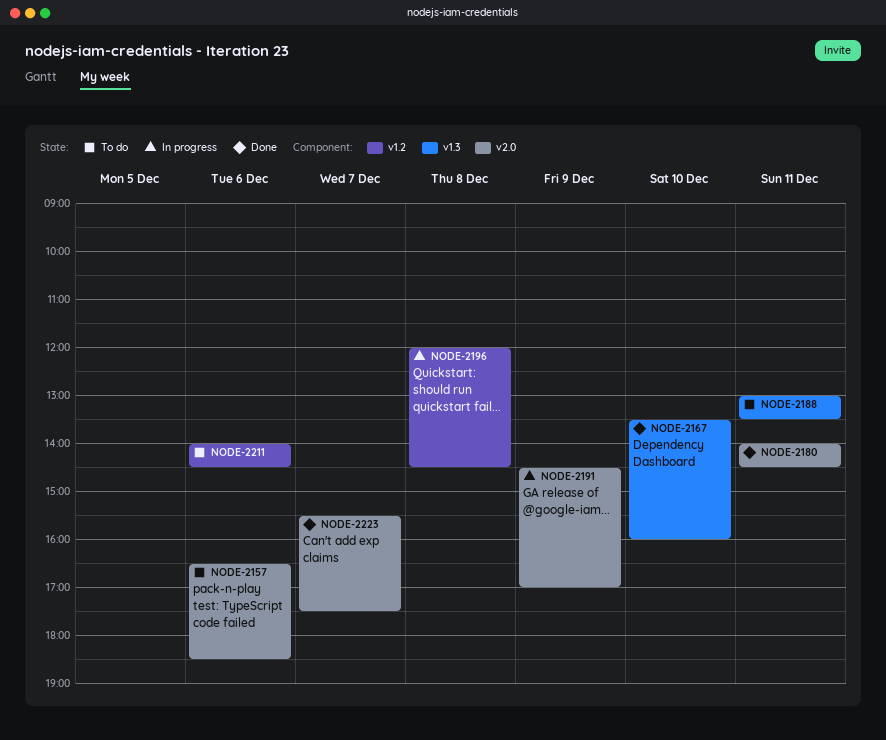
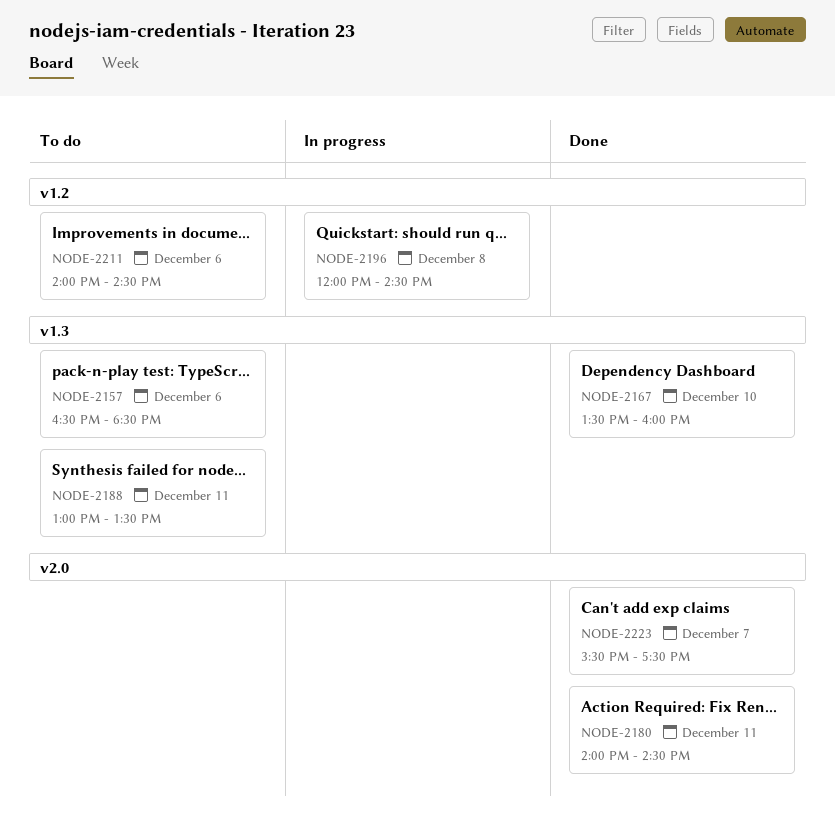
NODE-2157, label: v2.0 -> v1.3
NODE-2191: present -> none

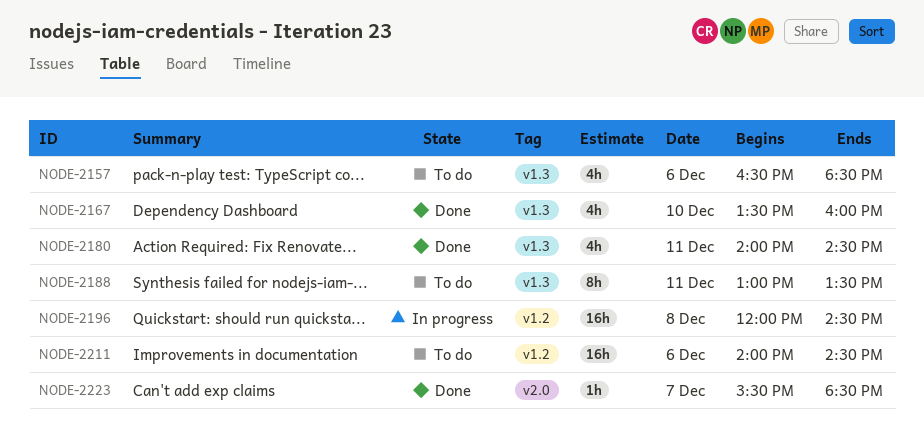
NODE-2180, label: v2.0 -> v1.3
NODE-2223, ends: 17:30 -> 18:30

